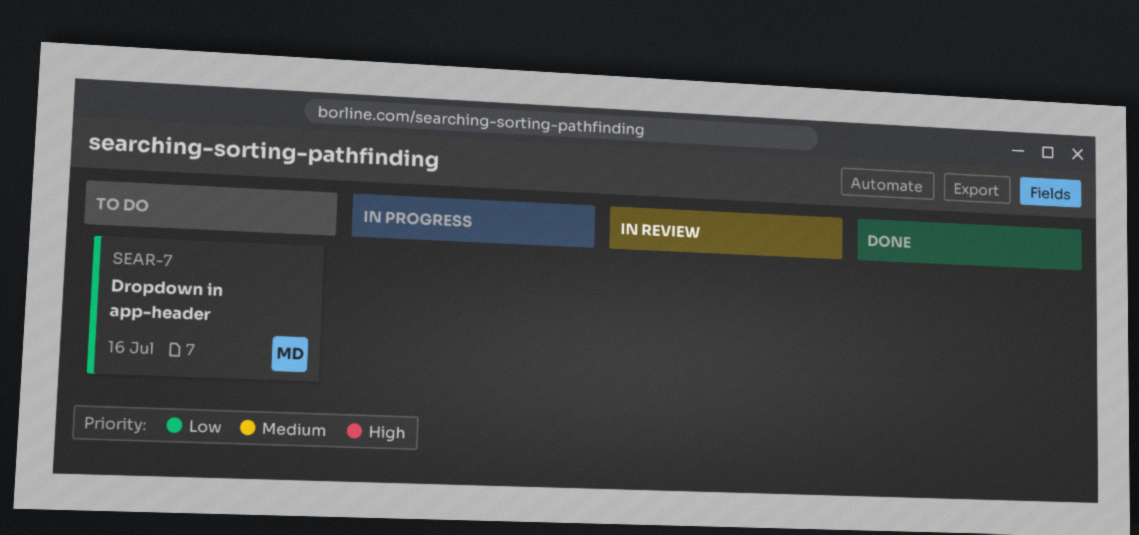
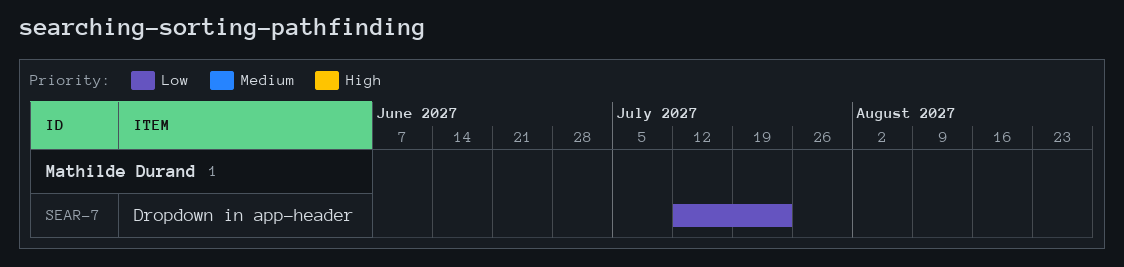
SEAR-7, due: Jul 16 -> Jul 23

